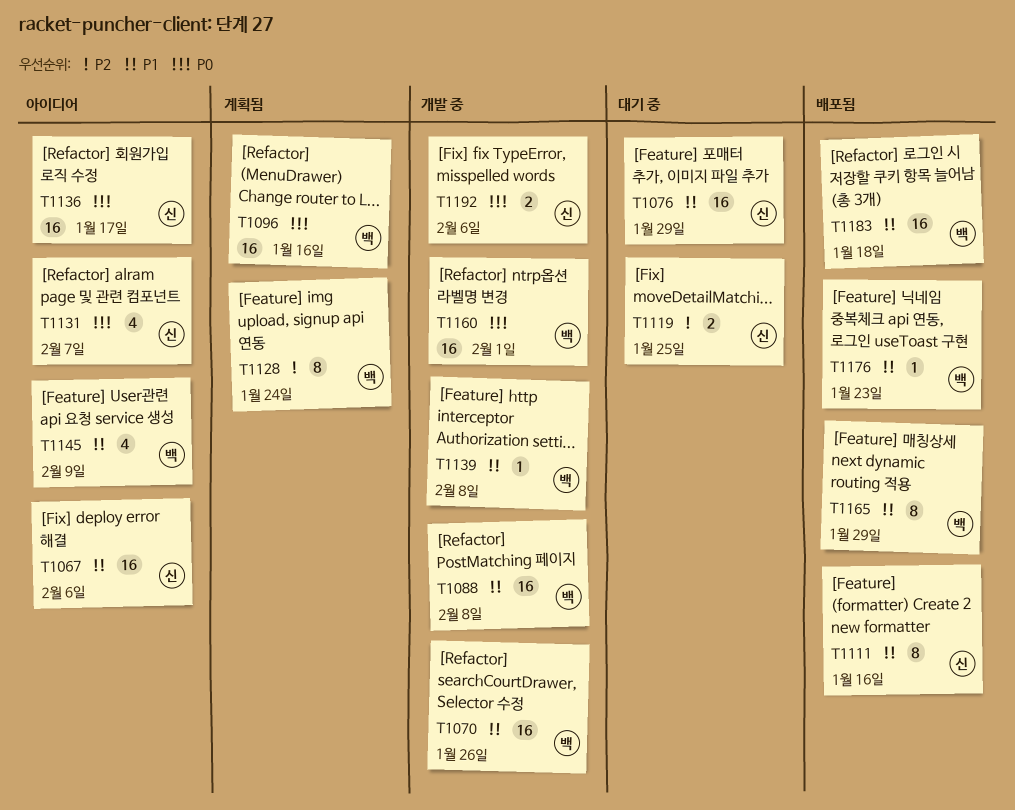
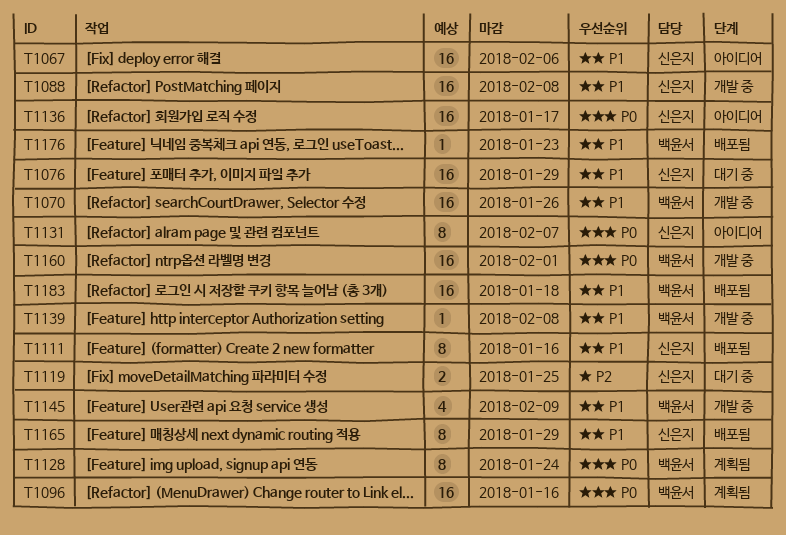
T1088, owner: 백윤서 -> 신은지
T1128, priority: P2 -> P0
T1131, estimate: 4 -> 8
T1145, status: 아이디어 -> 개발 중
T1165, owner: 백윤서 -> 신은지
T1192: present -> none

